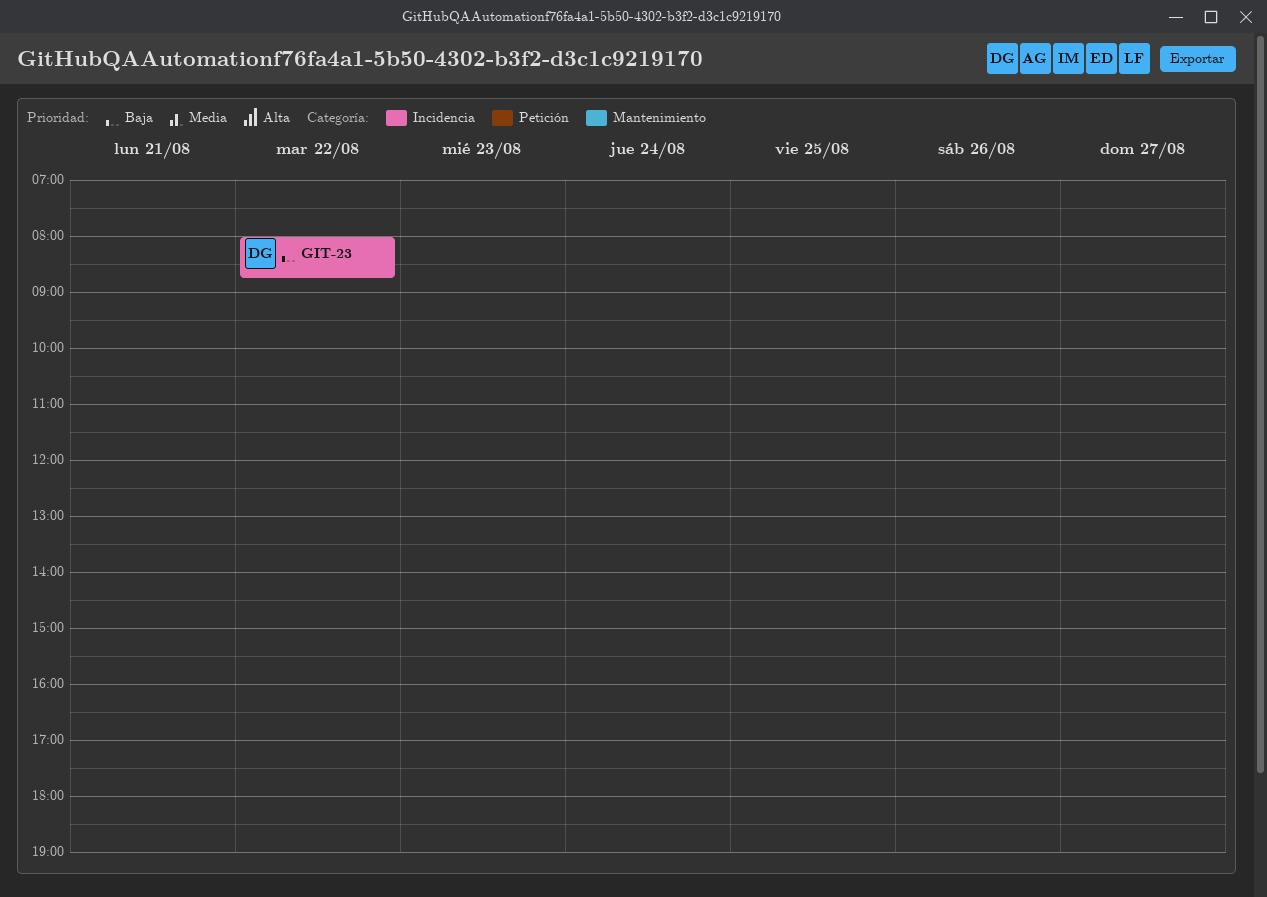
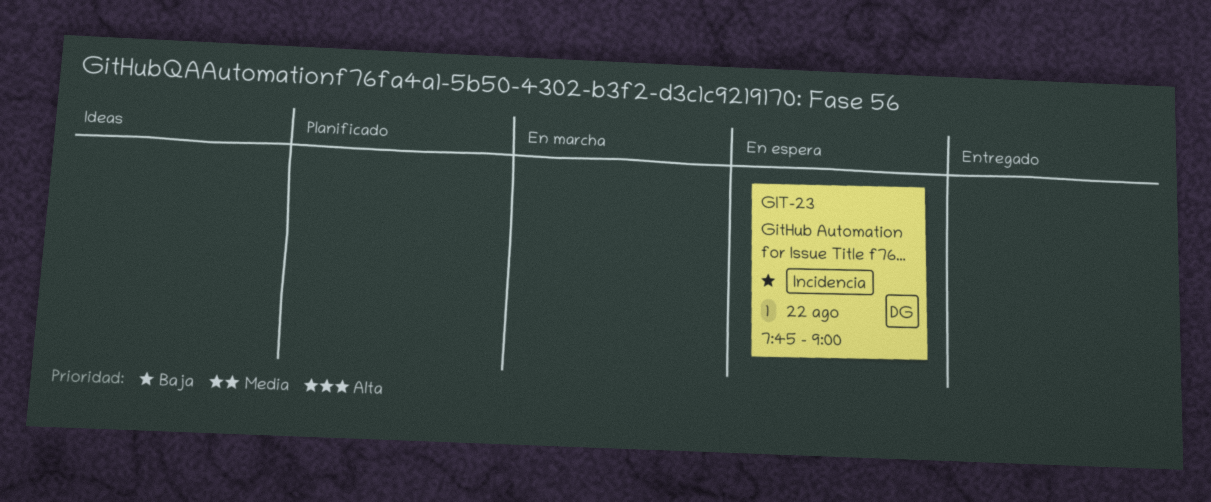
GIT-23, begins: 08:00 -> 07:45
GIT-23, ends: 08:45 -> 09:00

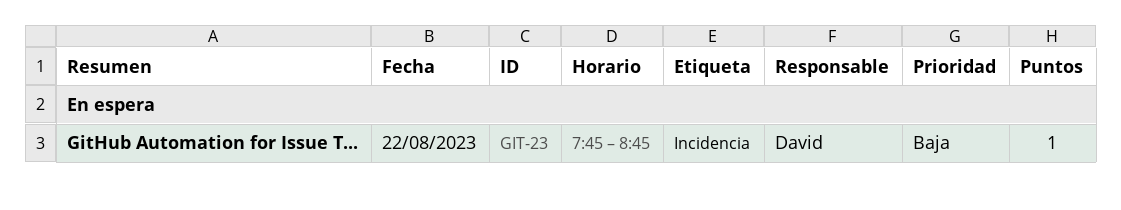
GIT-23, ends: 09:00 -> 08:45

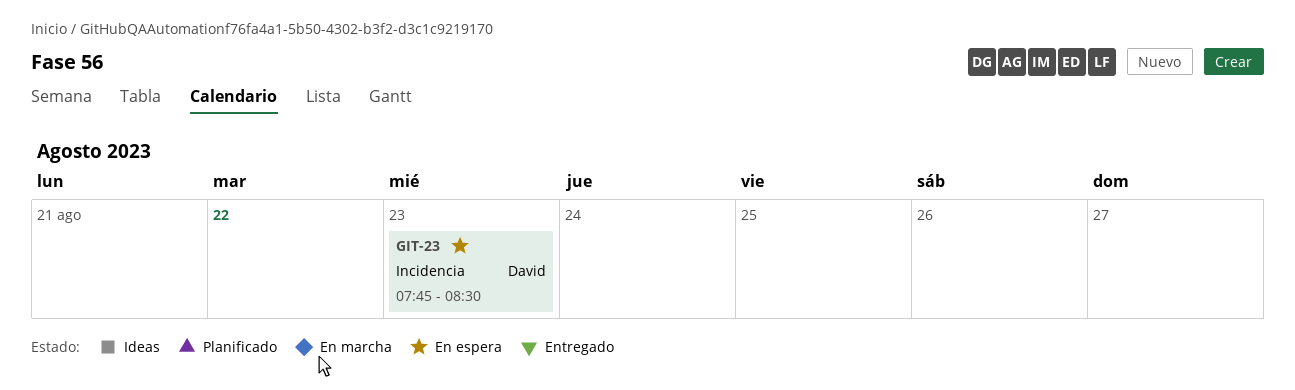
GIT-23, day: Aug 22 -> Aug 23
GIT-23, ends: 08:45 -> 08:30

